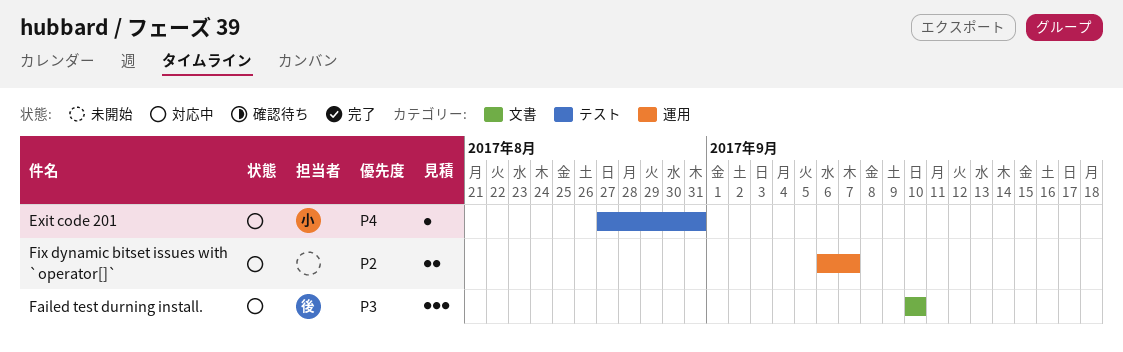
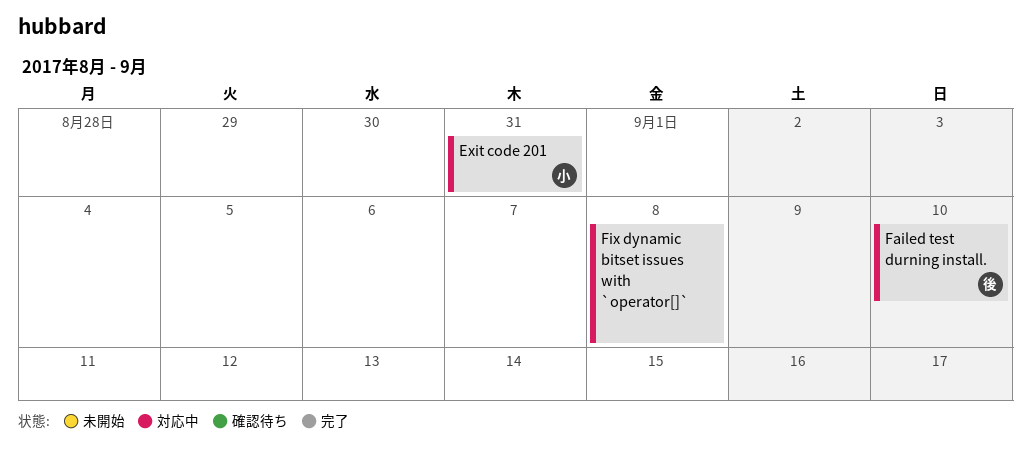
Fix dynamic bitset issues with `operator[]`, due: Sep 7 -> Sep 8

